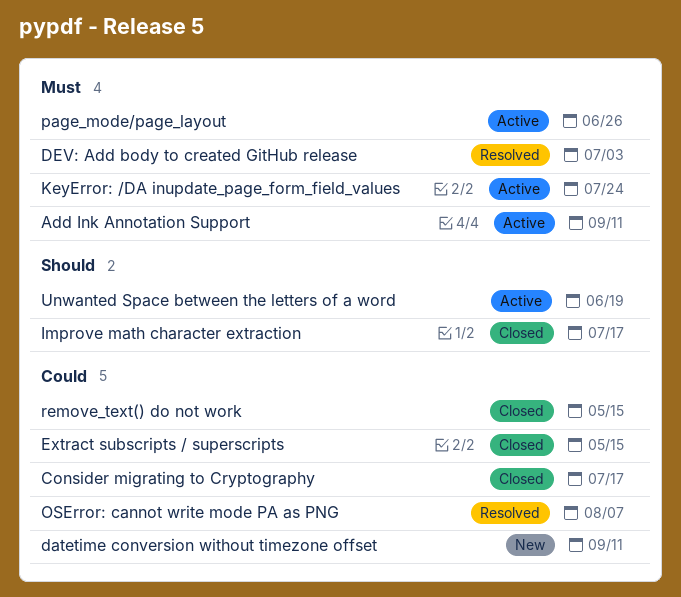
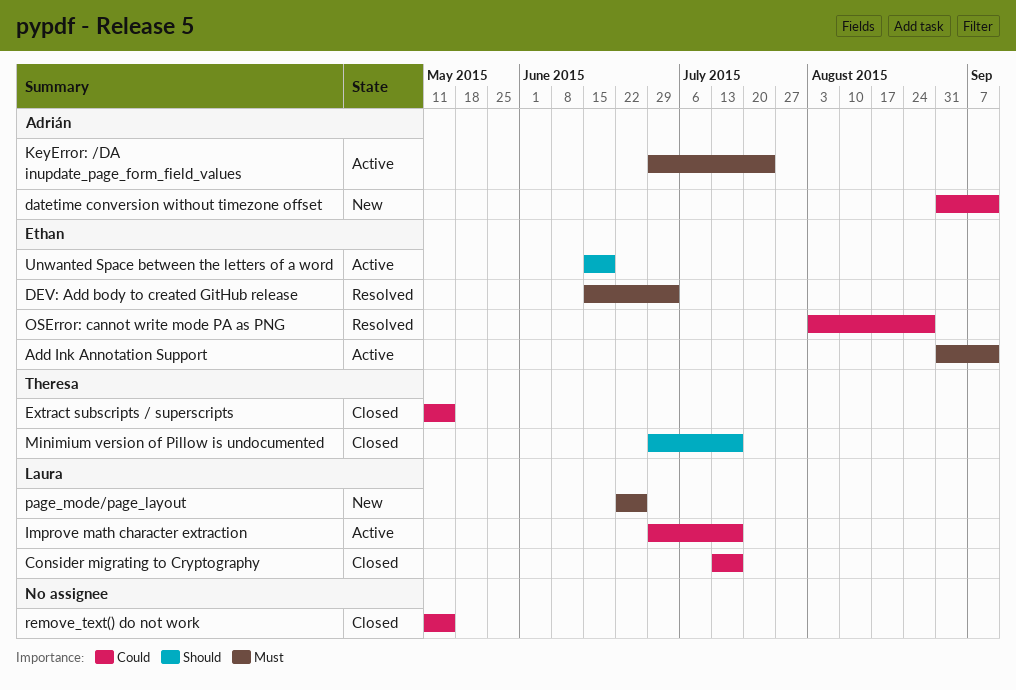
Improve math character extraction, status: Closed -> Active
Improve math character extraction, priority: Should -> Could
Minimium version of Pillow is undocumented: none -> present
OSError: cannot write mode PA as PNG, due: Aug 7 -> Aug 28
page_mode/page_layout, status: Active -> New

